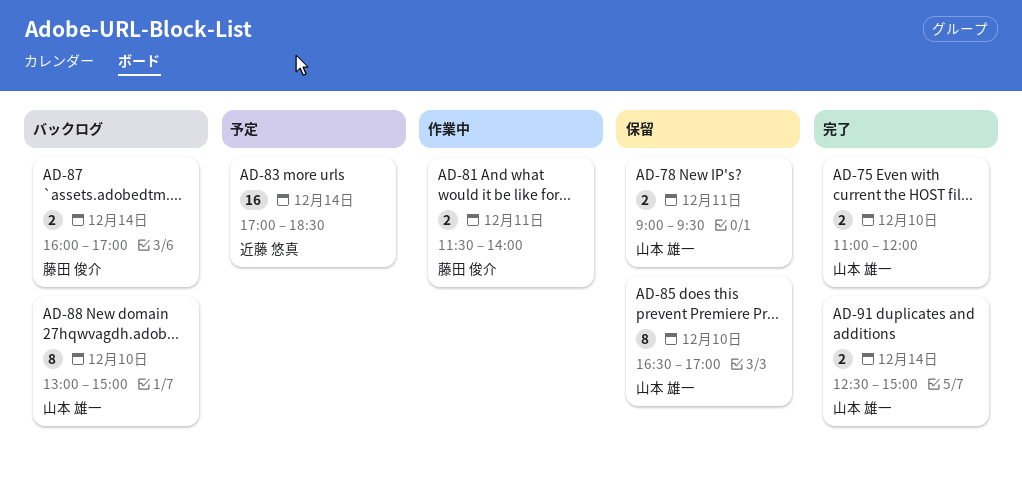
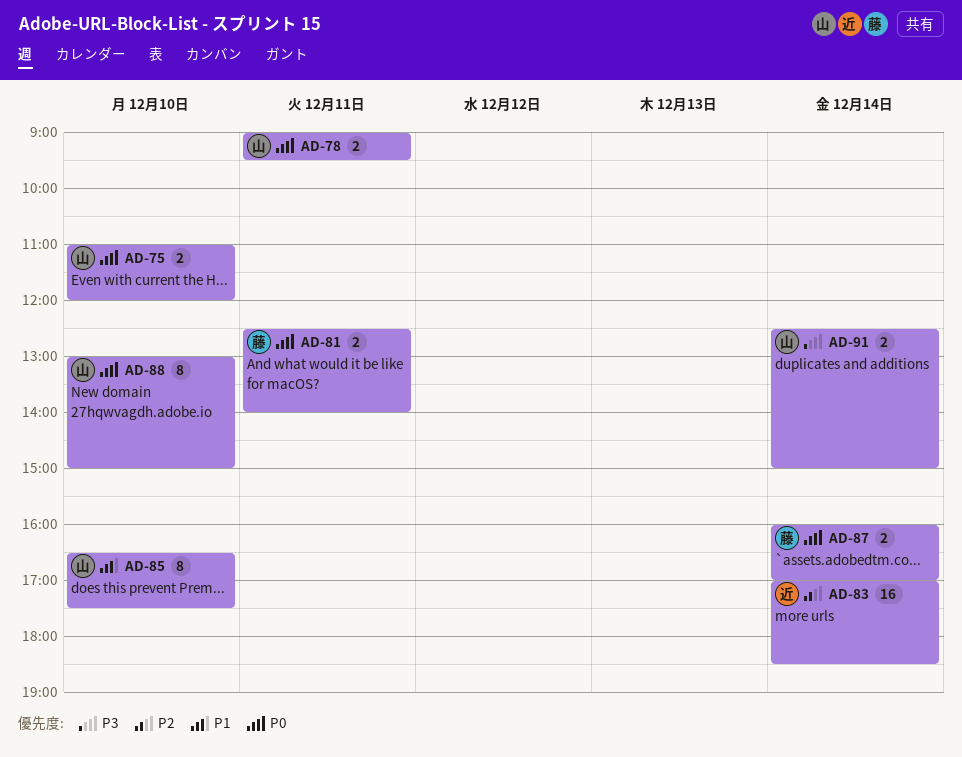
AD-81, begins: 11:30 -> 12:30
AD-85, ends: 17:00 -> 17:30

